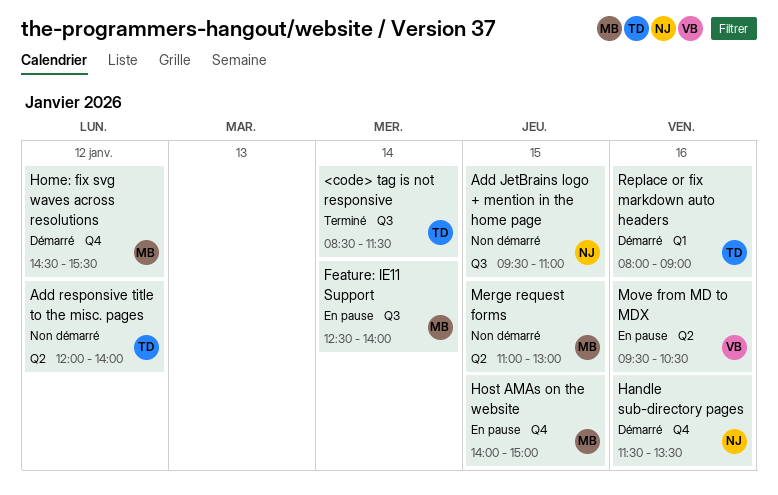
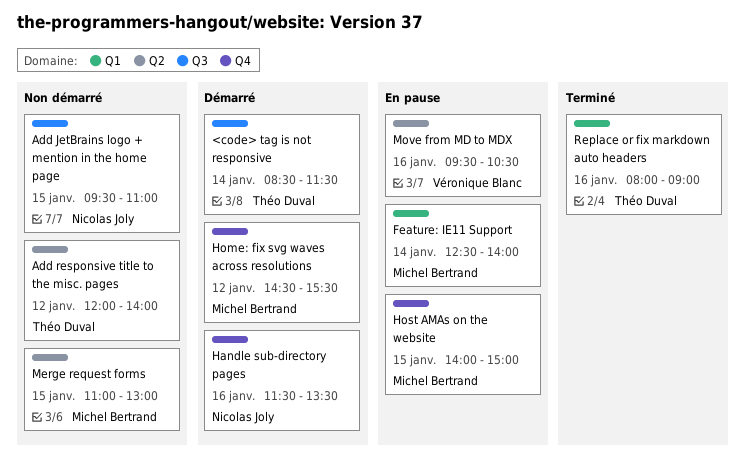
<code> tag is not responsive, status: Terminé -> Démarré
Feature: IE11 Support, label: Q3 -> Q1
Replace or fix markdown auto headers, status: Démarré -> Terminé

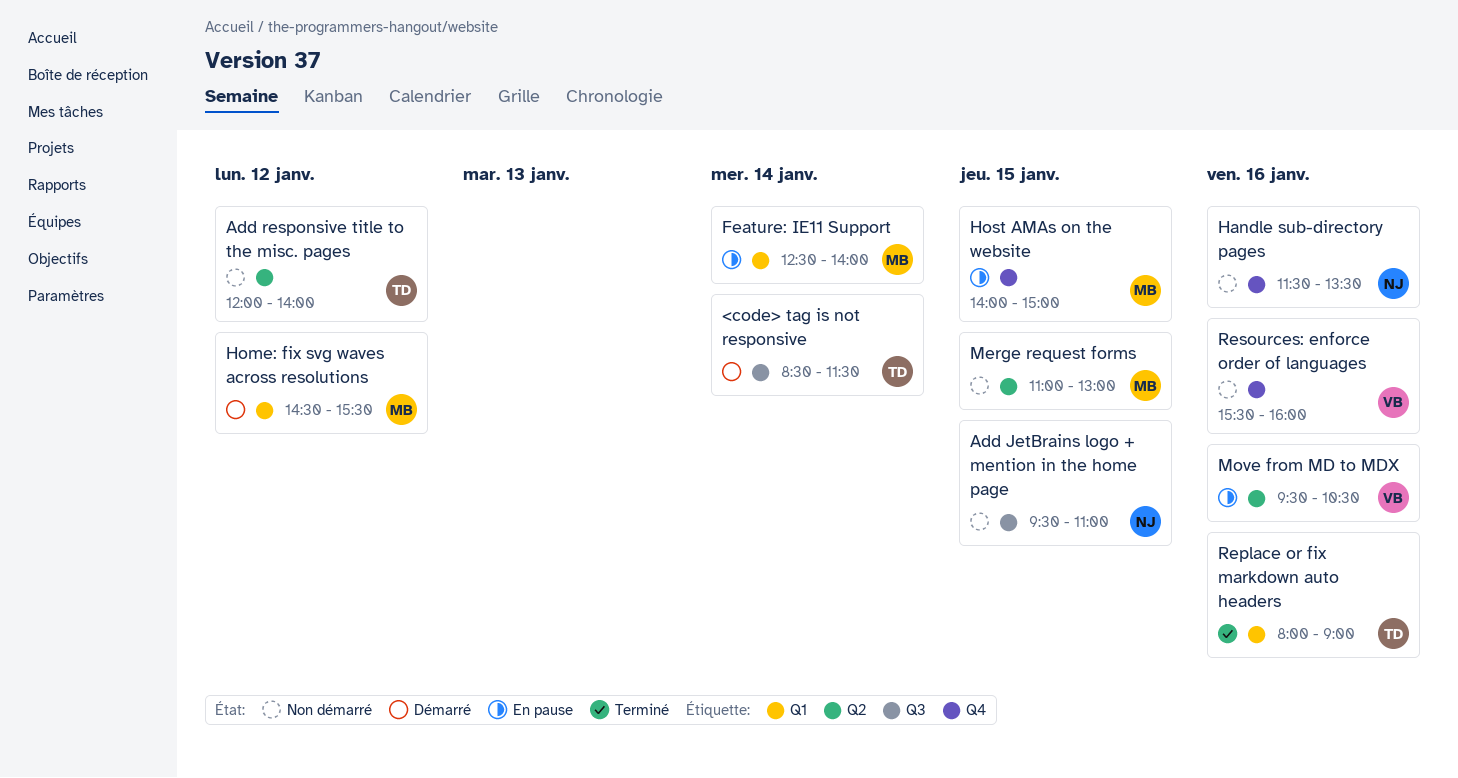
Handle sub-directory pages, status: Démarré -> Non démarré
Home: fix svg waves across resolutions, label: Q4 -> Q1
Resources: enforce order of languages: none -> present

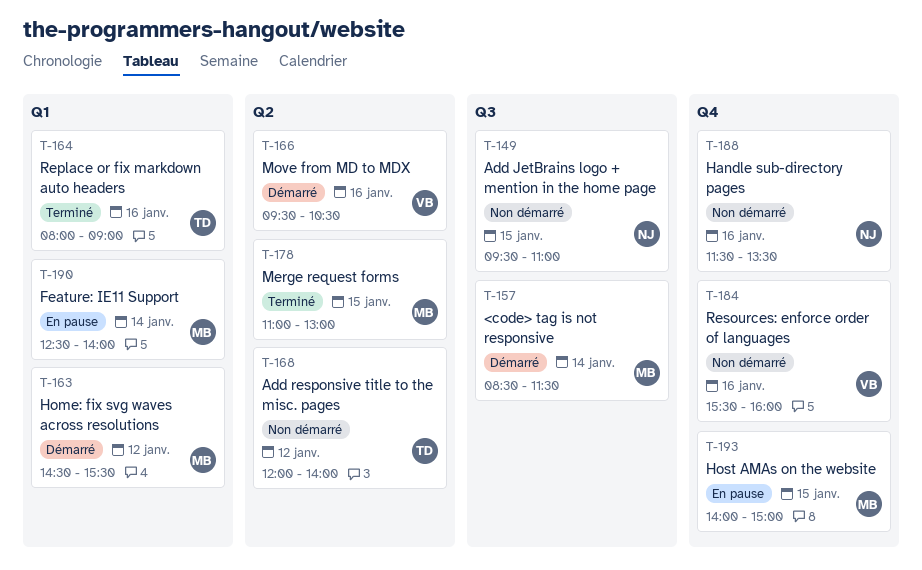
<code> tag is not responsive, owner: TD -> MB
Merge request forms, status: Non démarré -> Terminé
Move from MD to MDX, status: En pause -> Démarré

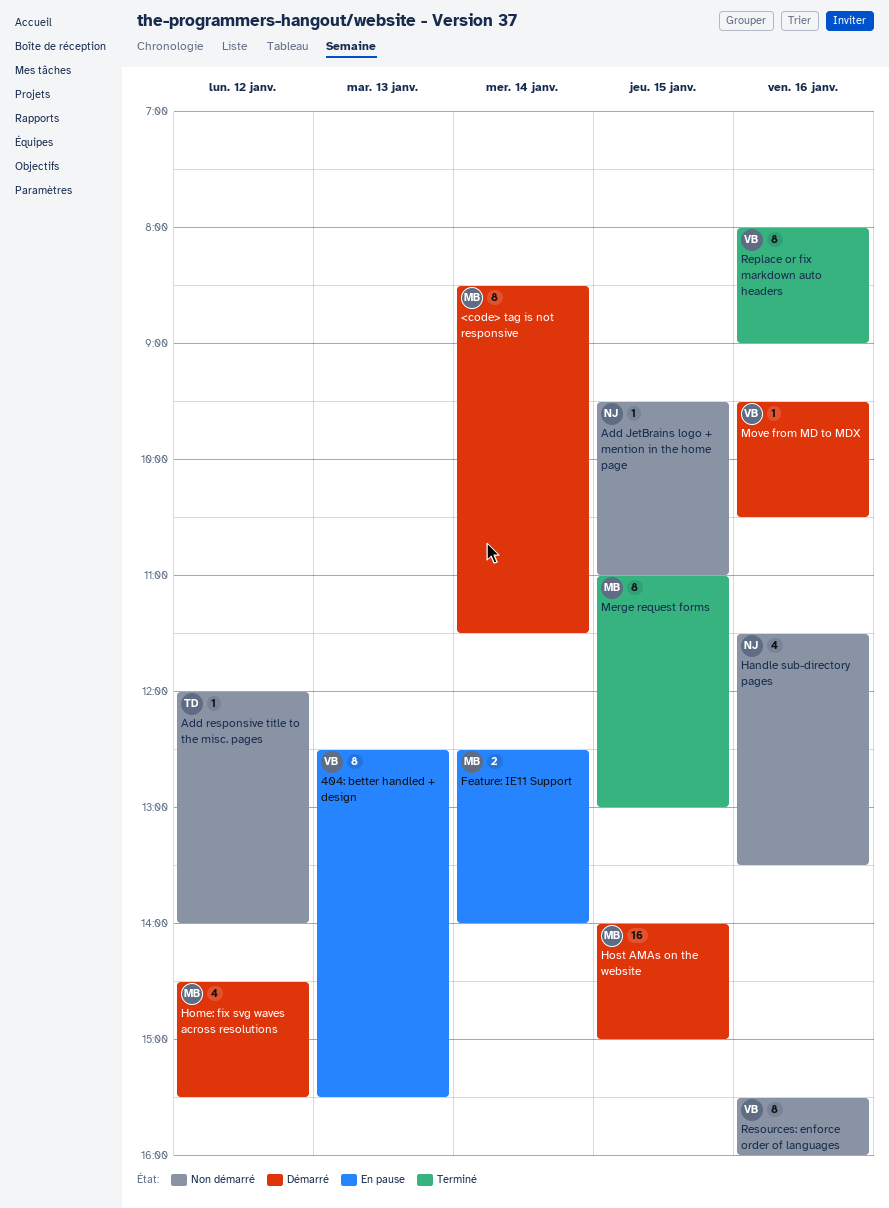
404: better handled + design: none -> present
Host AMAs on the website, status: En pause -> Démarré
Replace or fix markdown auto headers, owner: TD -> VB

